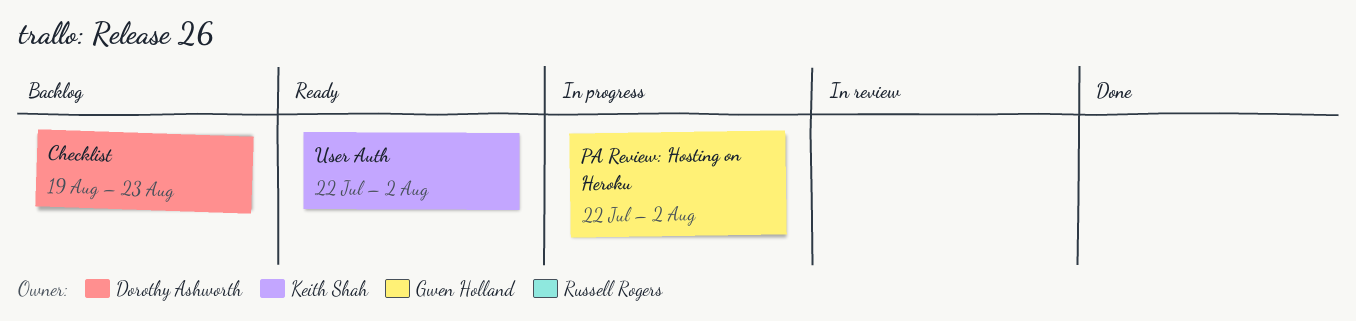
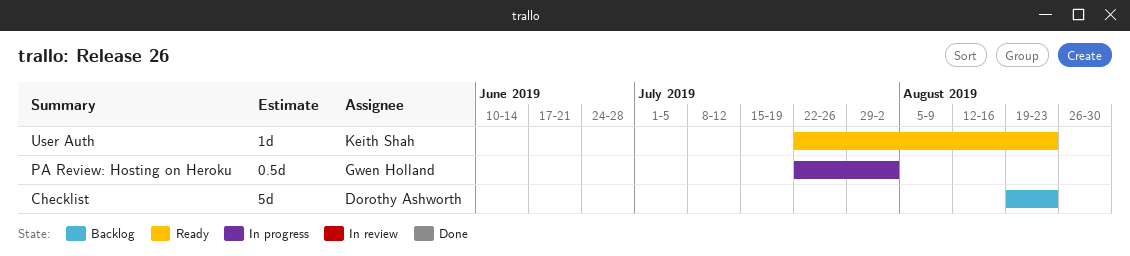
User Auth, due: Aug 2 -> Aug 23

